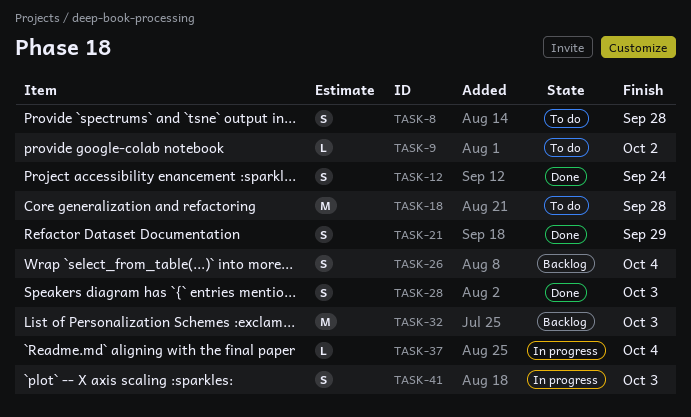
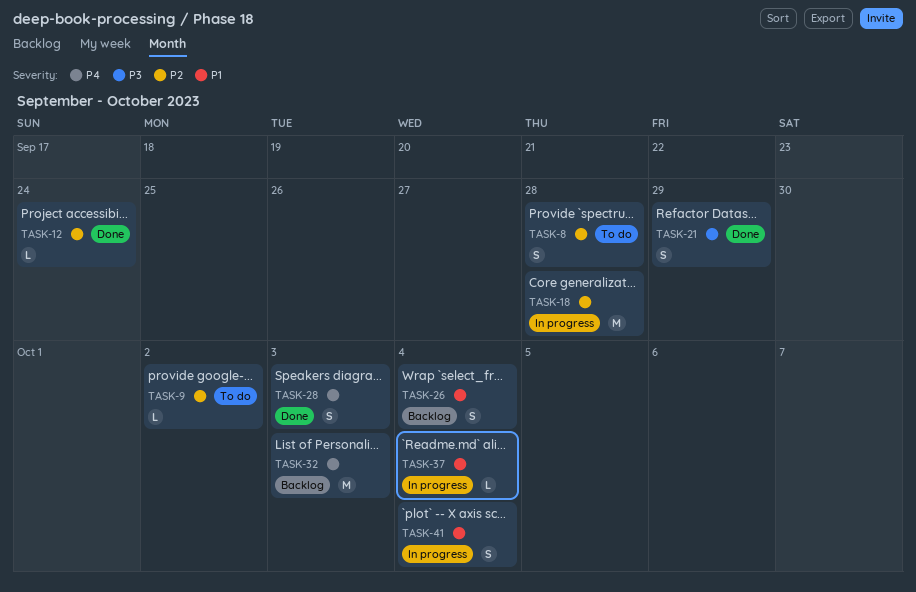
TASK-12, estimate: S -> L
TASK-18, status: To do -> In progress
TASK-41, due: Oct 3 -> Oct 4

